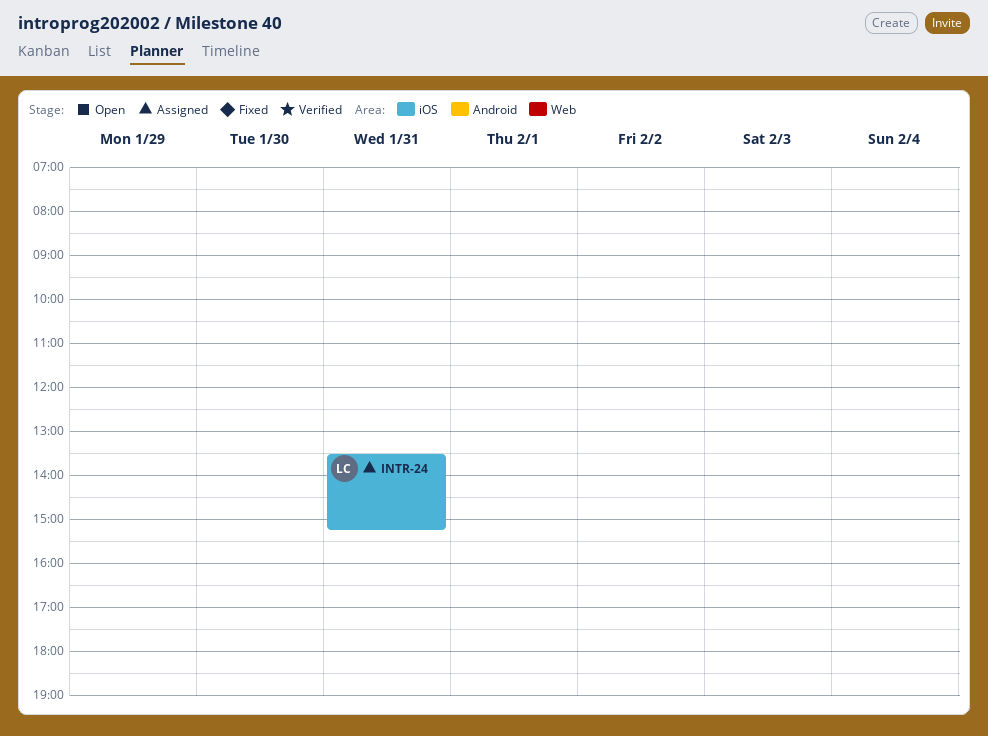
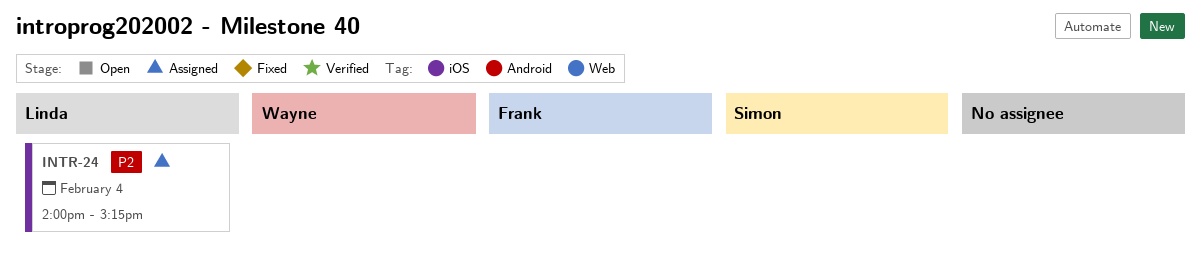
INTR-24, day: Jan 31 -> Feb 4
INTR-24, begins: 13:30 -> 14:00

